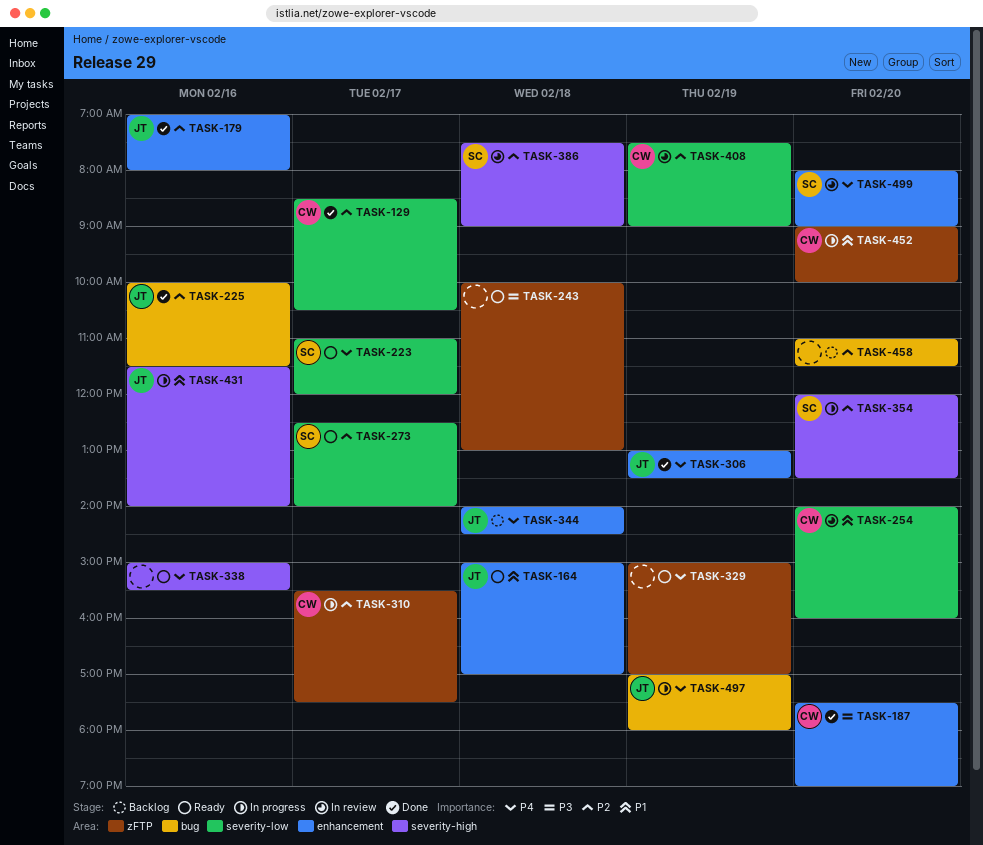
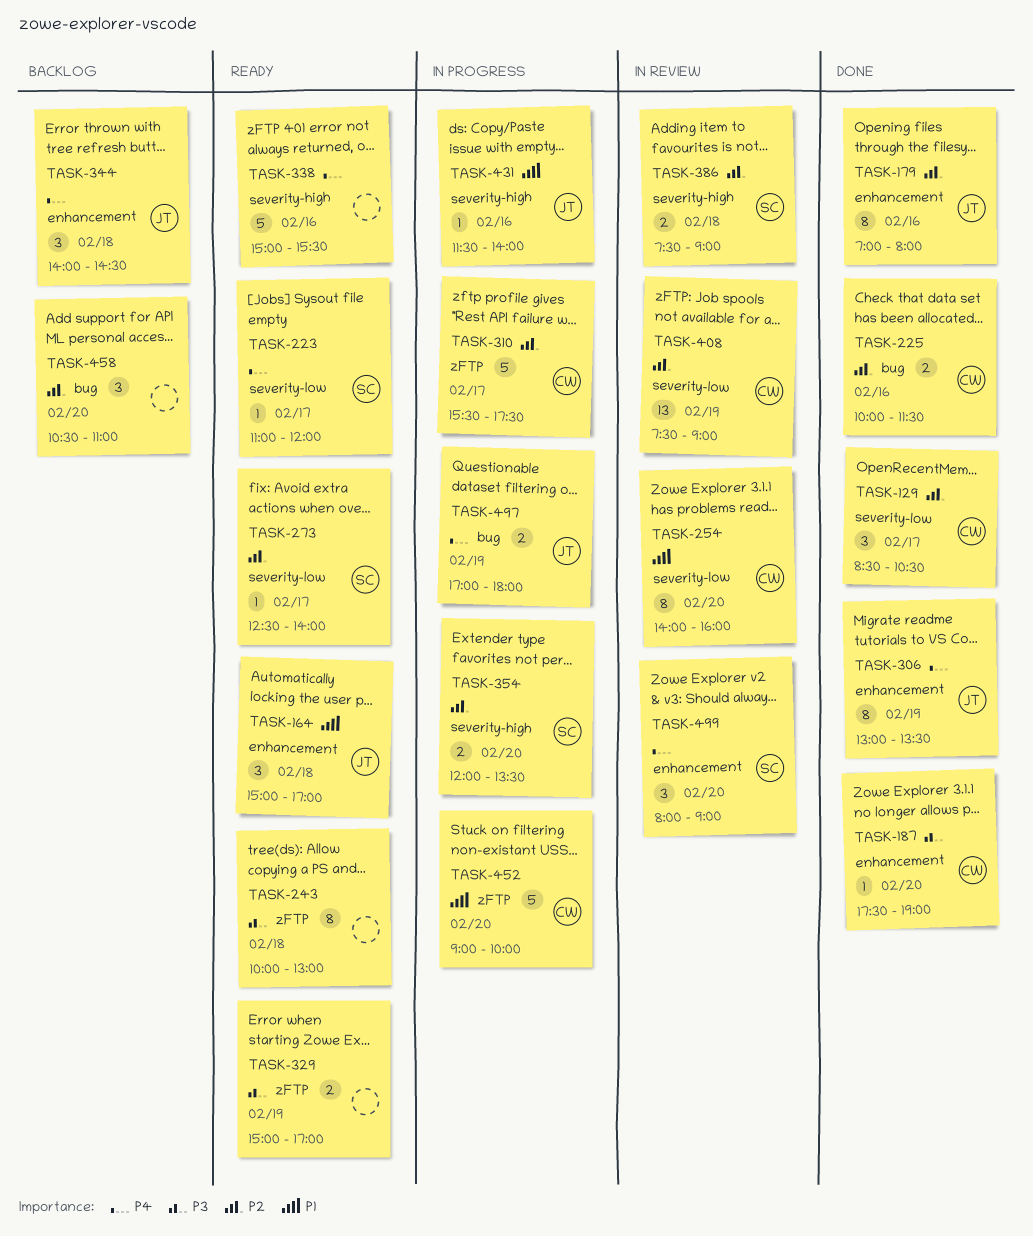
TASK-225, owner: JT -> CW
TASK-329, priority: P4 -> P3
TASK-458, begins: 11:00 -> 10:30
TASK-458, ends: 11:30 -> 11:00

